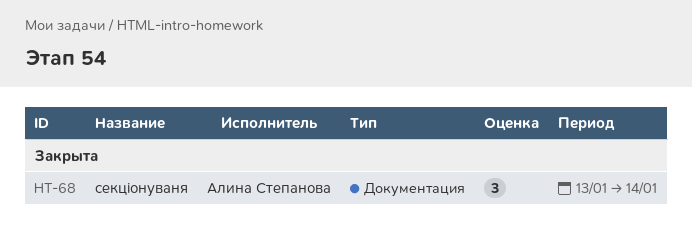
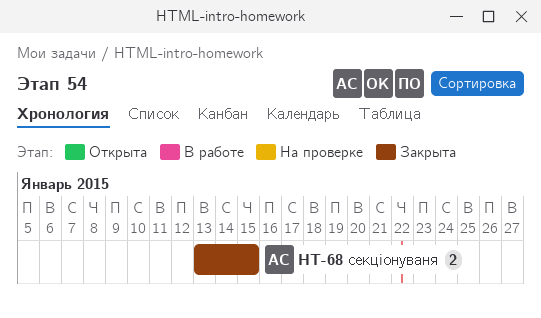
HT-68, estimate: 3 -> 2
HT-68, due: Jan 14 -> Jan 15

